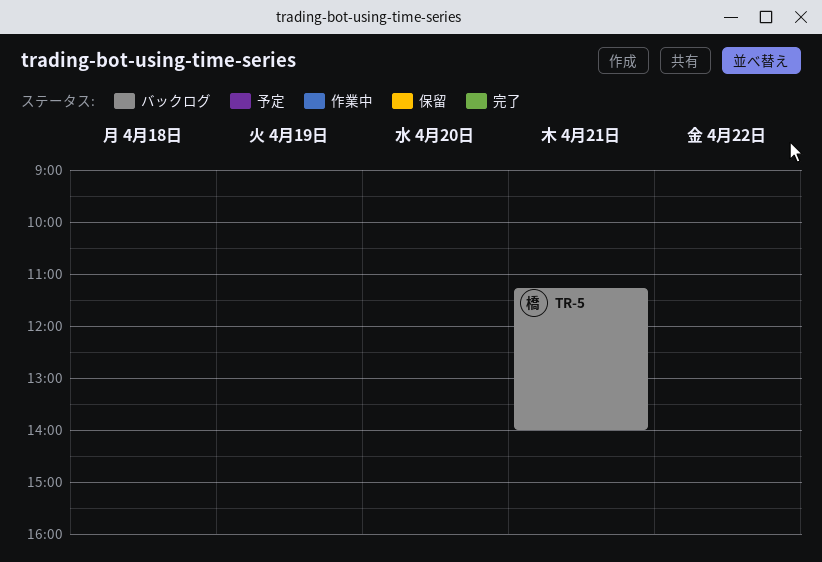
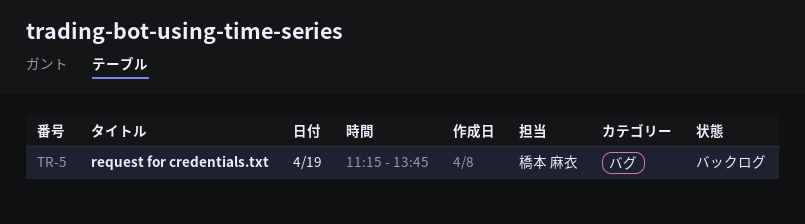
TR-5, day: Apr 21 -> Apr 19
TR-5, ends: 14:00 -> 13:45

